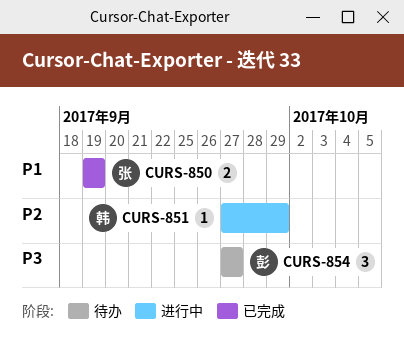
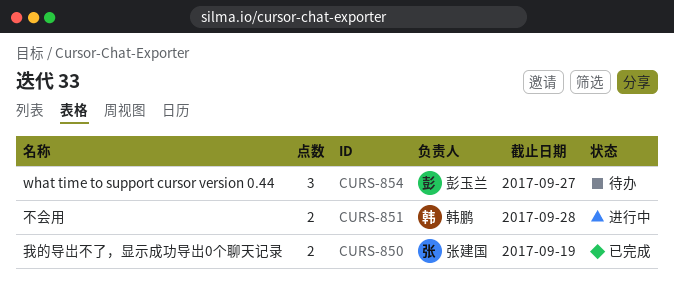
CURS-851, estimate: 1 -> 2
CURS-851, due: Sep 29 -> Sep 28

